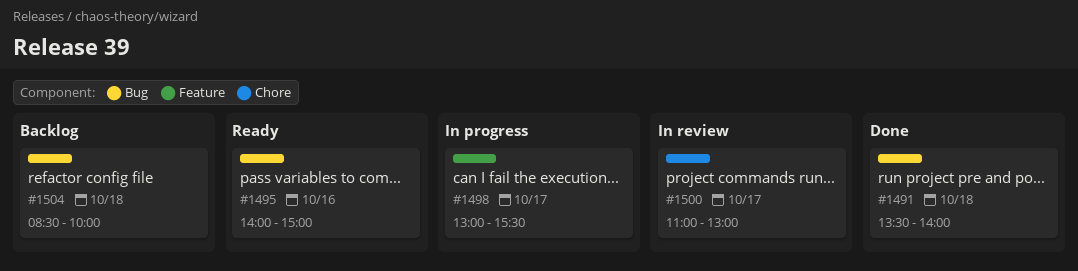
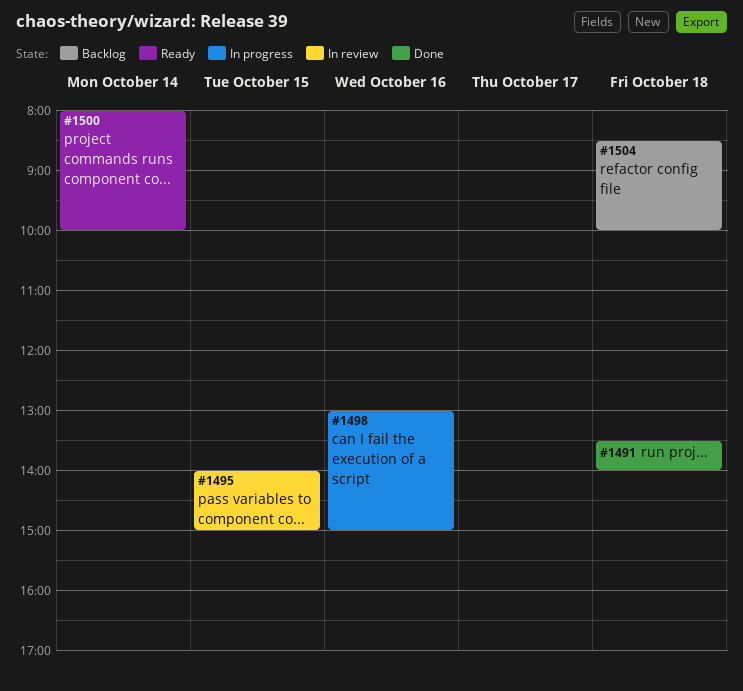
#1495, status: Ready -> In review
#1495, day: Oct 16 -> Oct 15
#1498, day: Oct 17 -> Oct 16
#1498, ends: 15:30 -> 15:00
#1500, status: In review -> Ready
#1500, day: Oct 17 -> Oct 14
#1500, begins: 11:00 -> 08:00
#1500, ends: 13:00 -> 10:00

